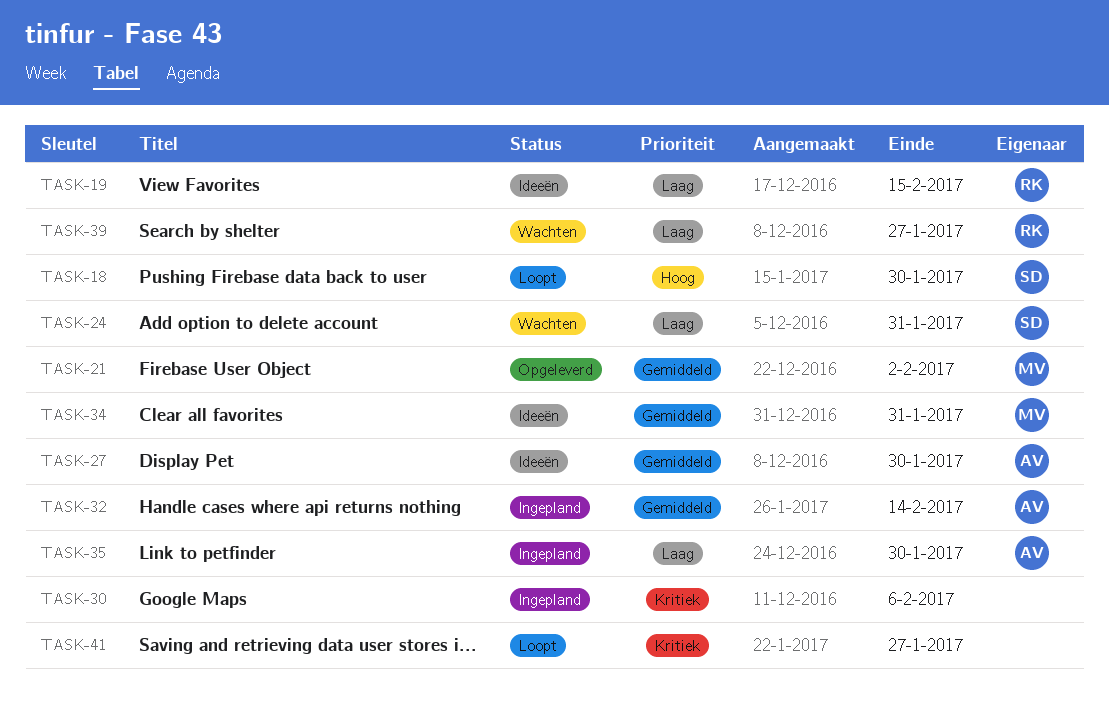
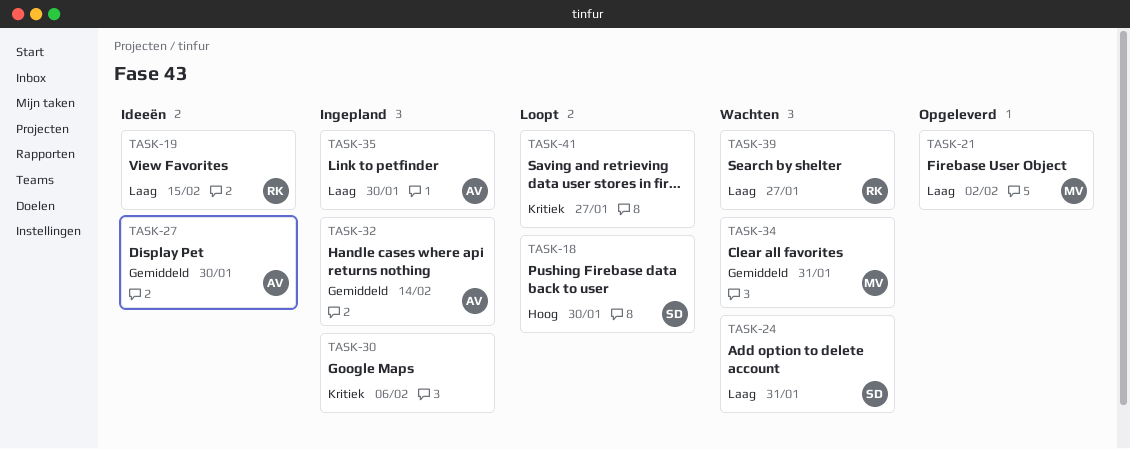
TASK-21, priority: Gemiddeld -> Laag
TASK-34, status: Ideeën -> Wachten

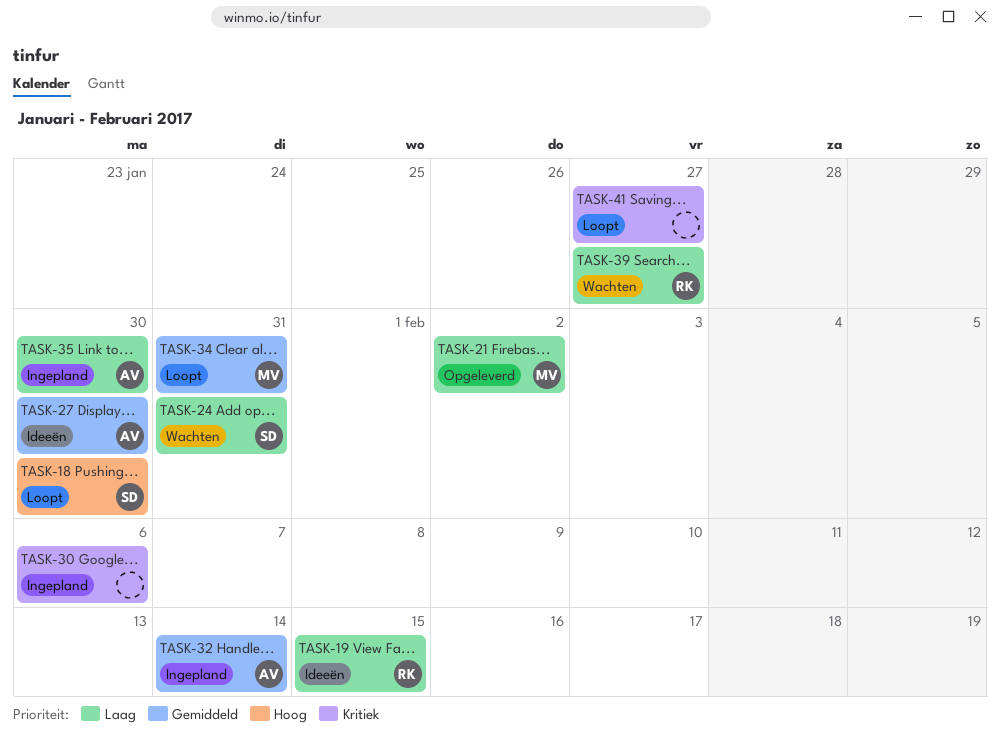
TASK-34, status: Wachten -> Loopt

